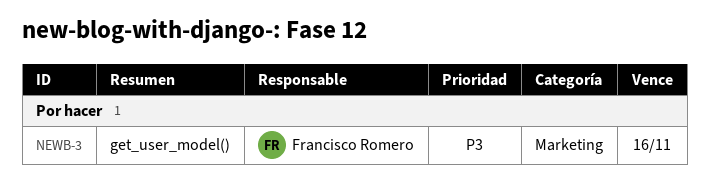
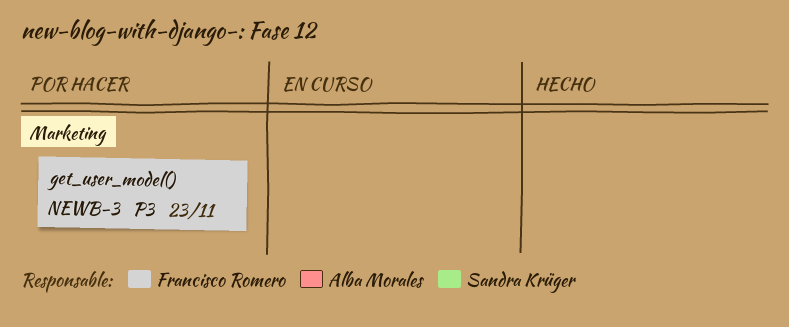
NEWB-3, due: Nov 16 -> Nov 23

